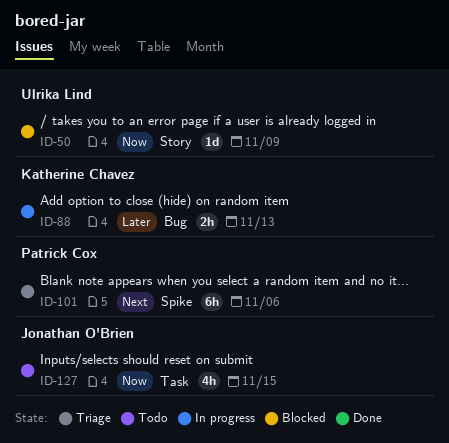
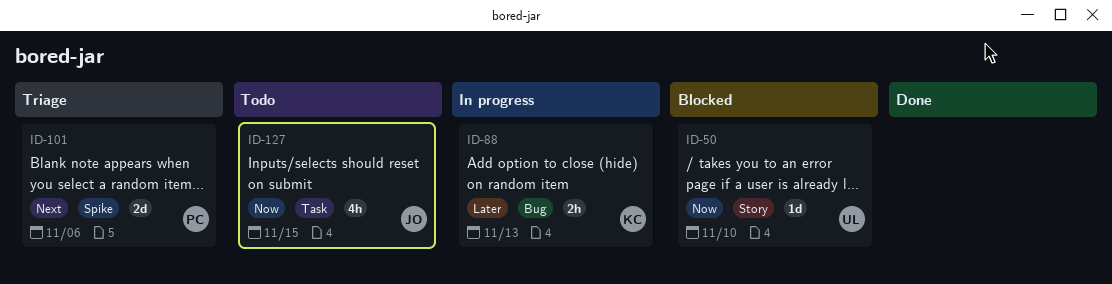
ID-50, due: Nov 9 -> Nov 10
ID-101, estimate: 6h -> 2d

